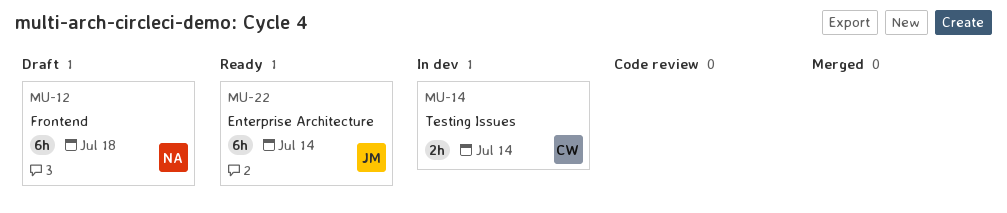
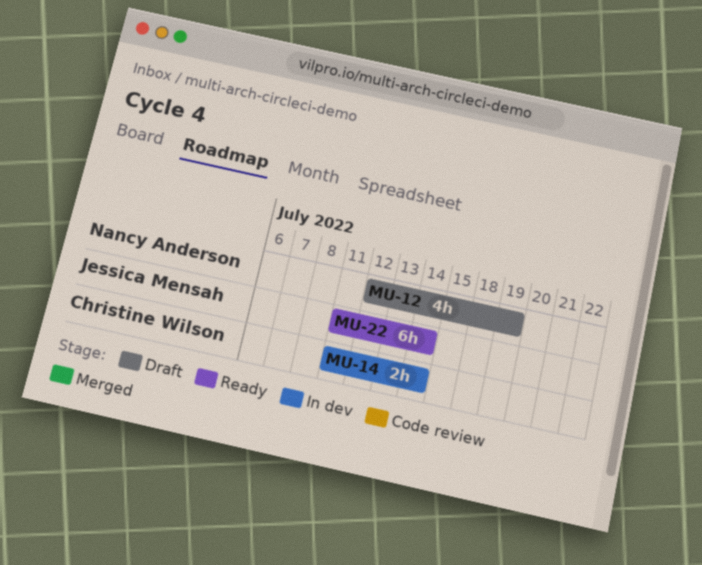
MU-12, estimate: 6h -> 4h
MU-12, due: Jul 18 -> Jul 19

